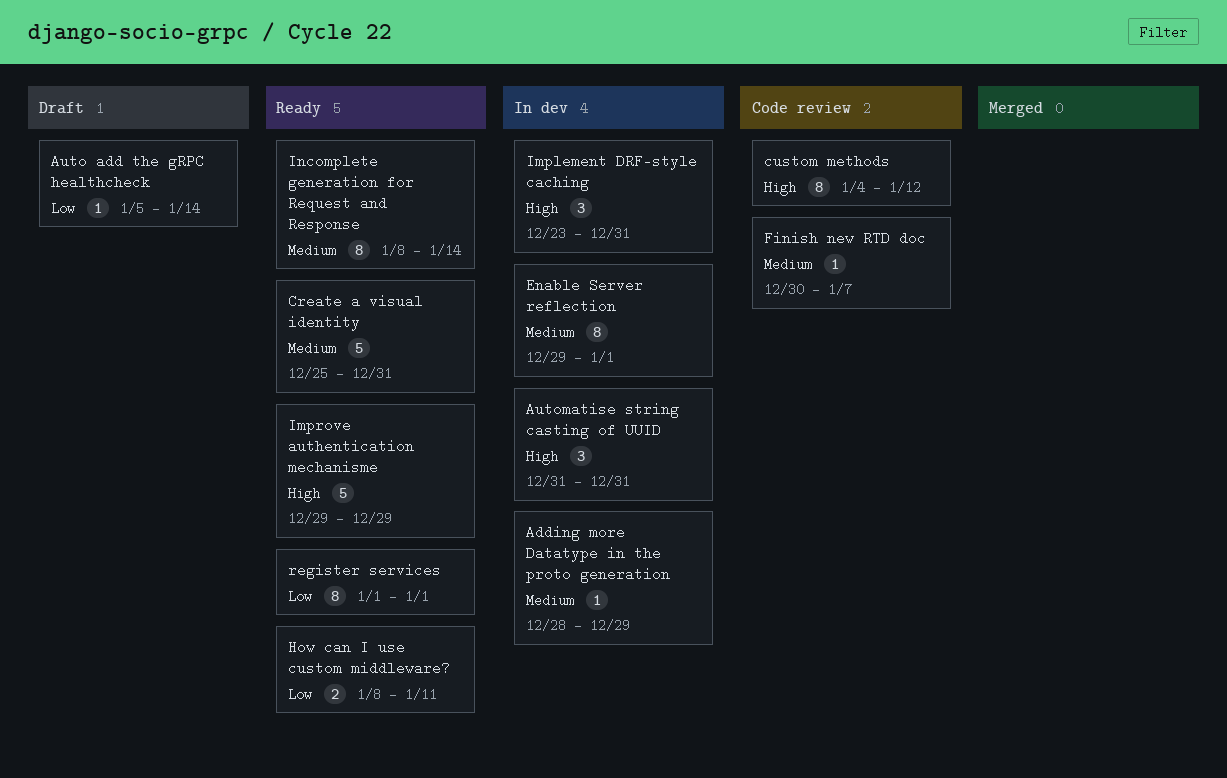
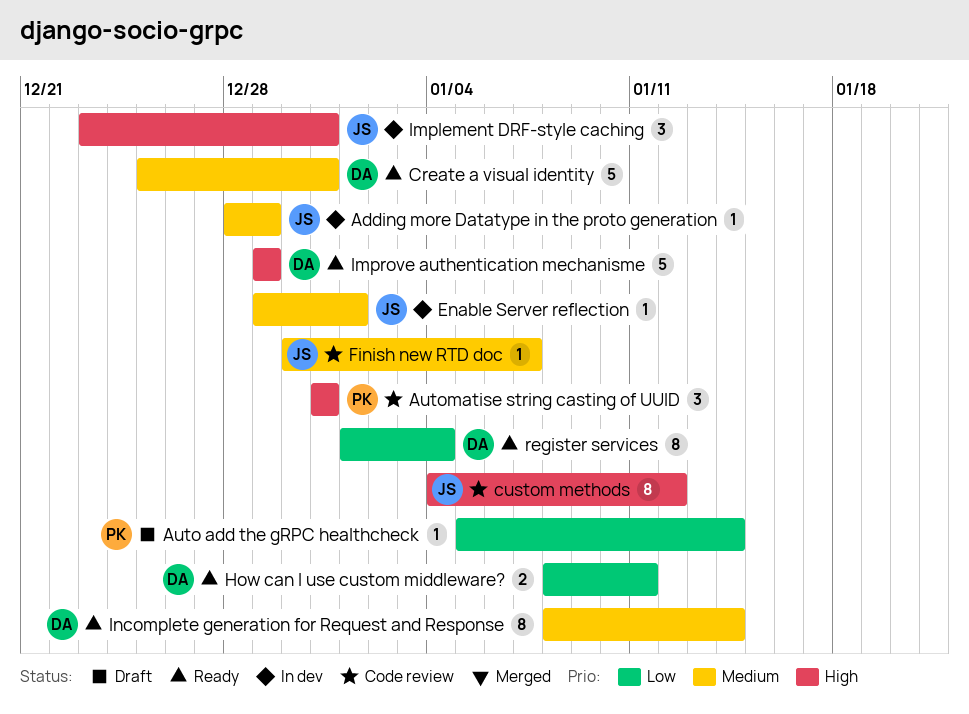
Automatise string casting of UUID, status: In dev -> Code review
Enable Server reflection, estimate: 8 -> 1
register services, due: Jan 1 -> Jan 4

